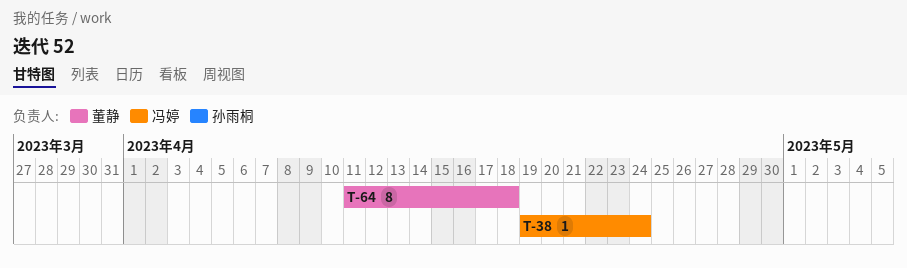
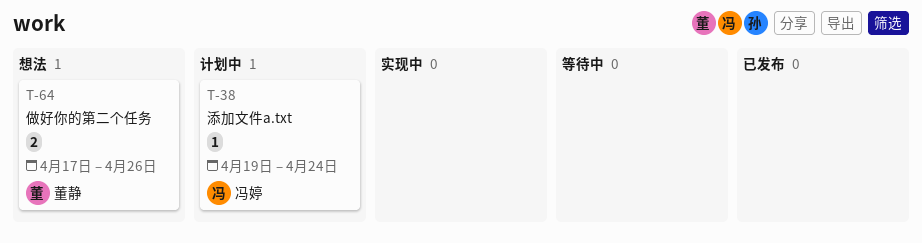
T-64, estimate: 8 -> 2
T-64, start: Apr 11 -> Apr 17
T-64, due: Apr 18 -> Apr 26

